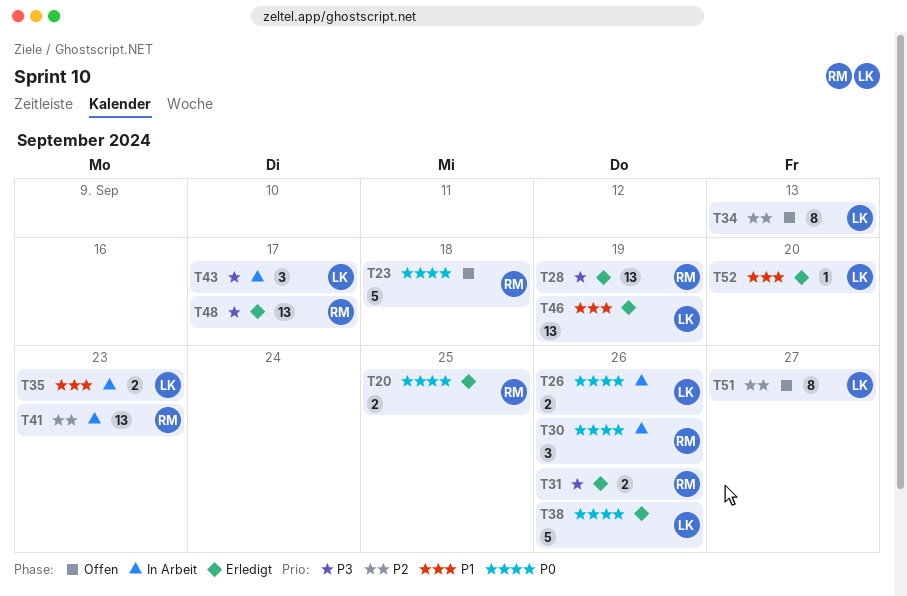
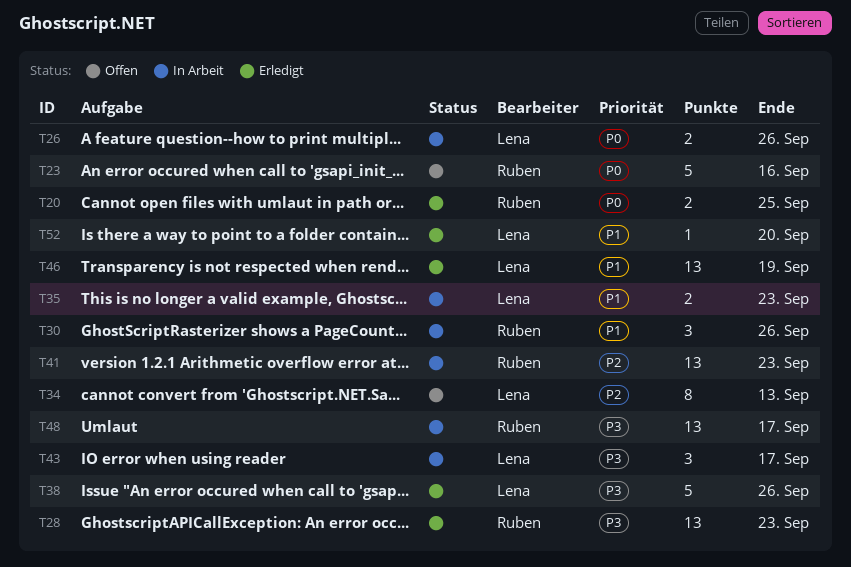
T23, due: Sep 18 -> Sep 16
T28, due: Sep 19 -> Sep 23
T30, priority: P0 -> P1
T31: present -> none
T38, priority: P0 -> P3
T48, status: Erledigt -> In Arbeit
T51: present -> none

